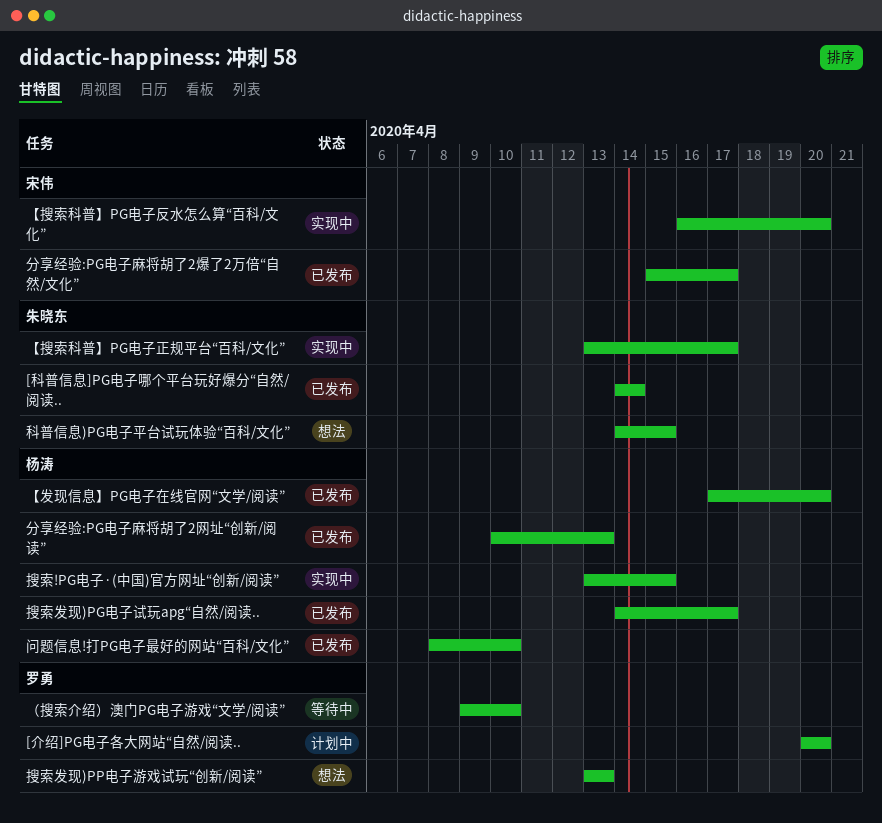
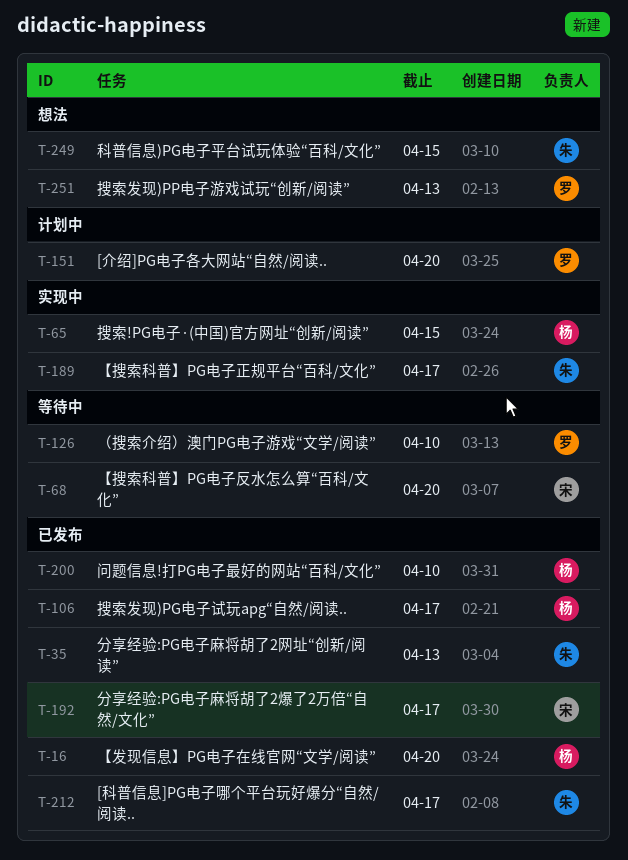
[科普信息]PG电子哪个平台玩好爆分“自然/阅读.., due: Apr 14 -> Apr 17
【搜索科普】PG电子反水怎么算“百科/文化”, status: 实现中 -> 等待中
分享经验:PG电子麻将胡了2网址“创新/阅读”, owner: 杨涛 -> 朱晓东

